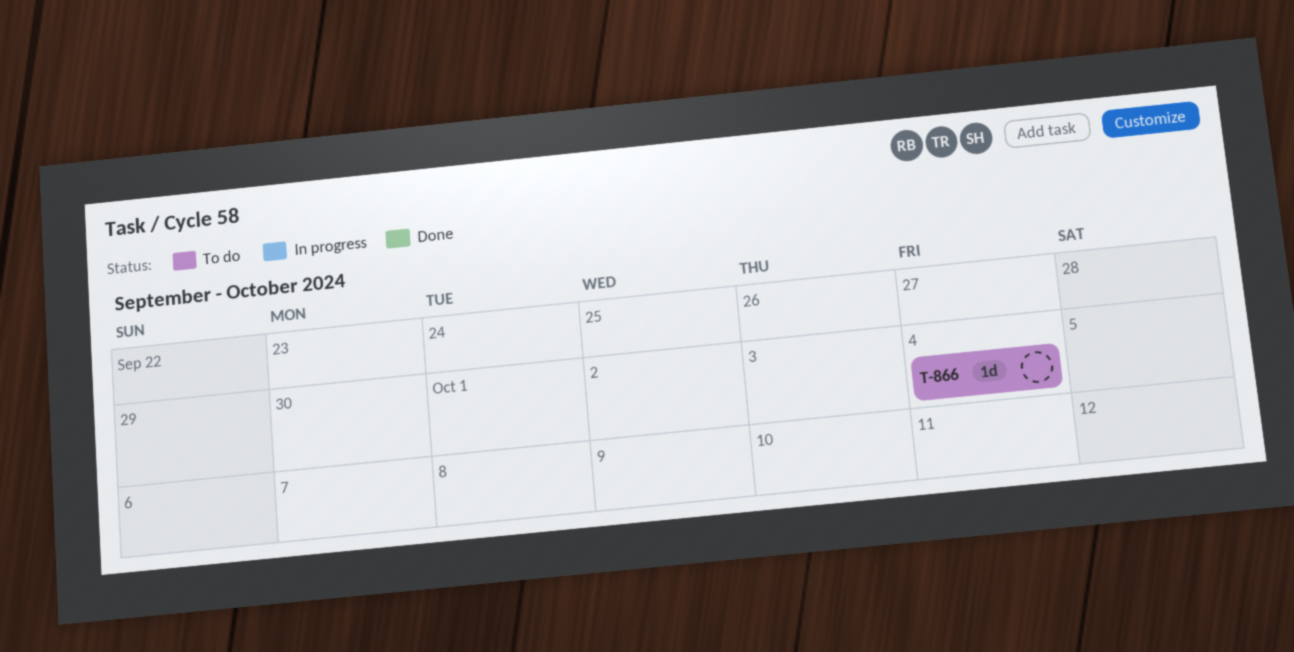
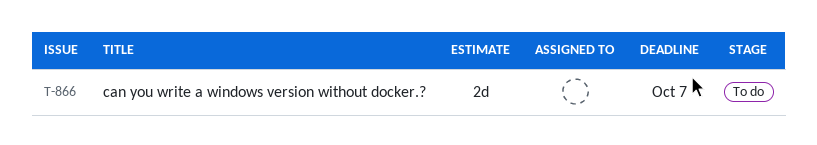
T-866, estimate: 1d -> 2d
T-866, due: Oct 4 -> Oct 7

